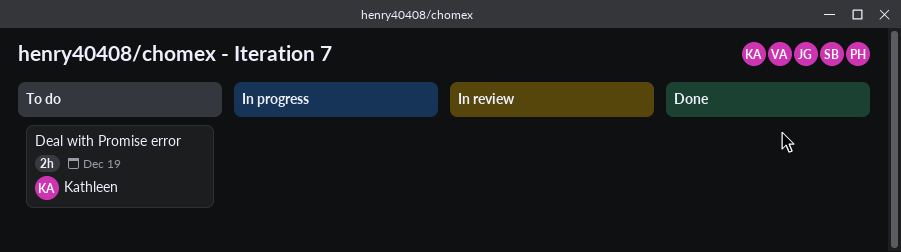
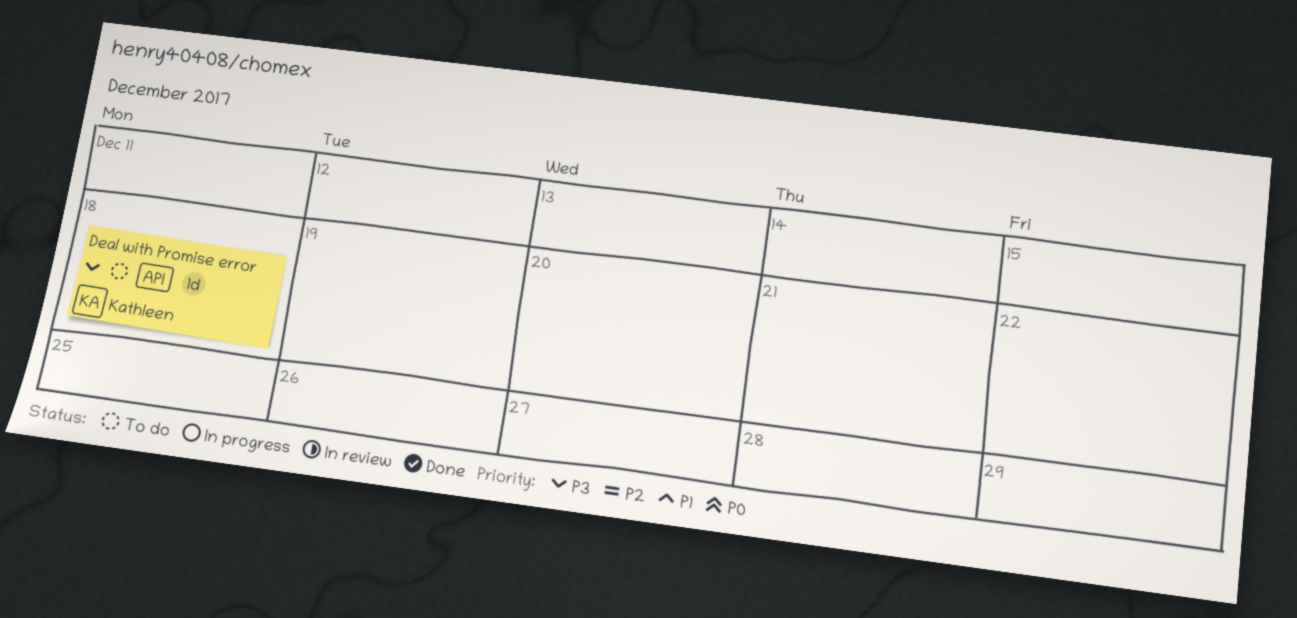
Deal with Promise error, estimate: 2h -> 1d
Deal with Promise error, due: Dec 19 -> Dec 18

